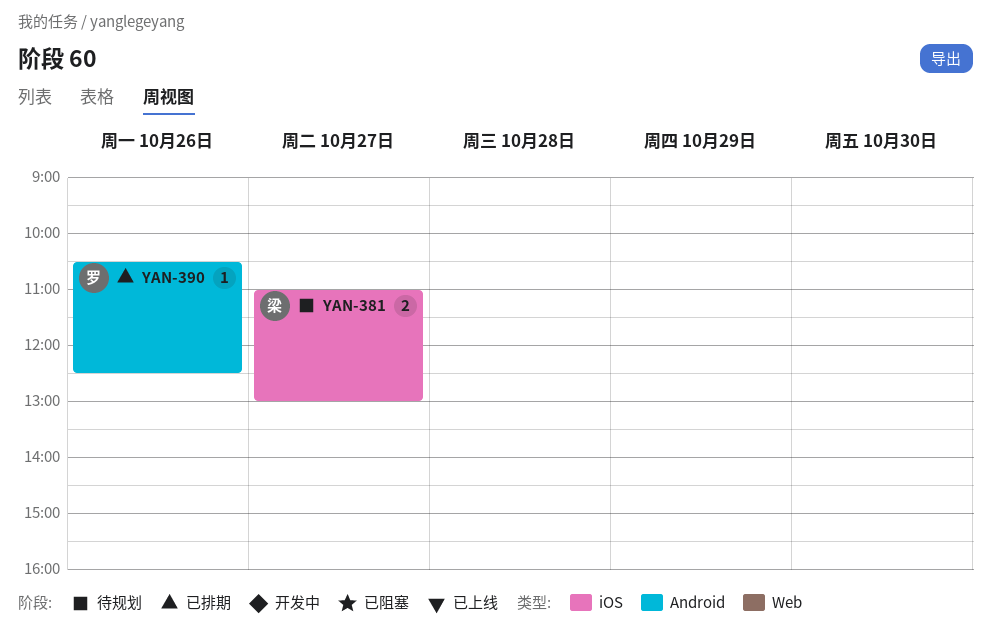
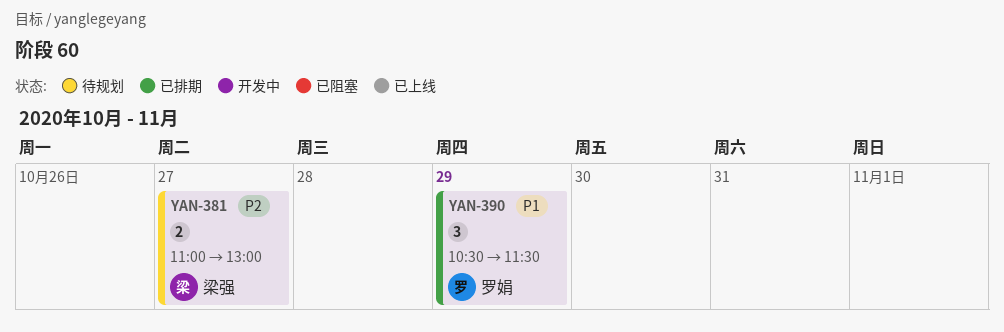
YAN-390, estimate: 1 -> 3
YAN-390, day: Oct 26 -> Oct 29
YAN-390, ends: 12:30 -> 11:30

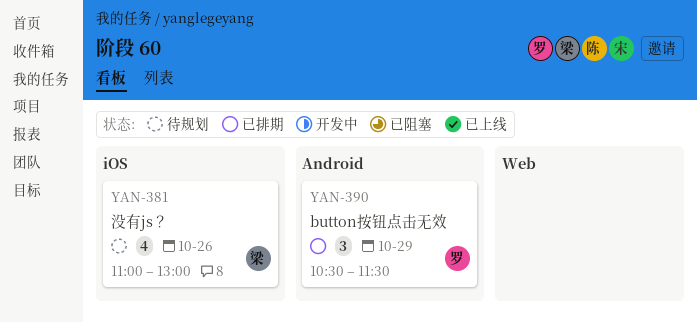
YAN-381, estimate: 2 -> 4
YAN-381, day: Oct 27 -> Oct 26

